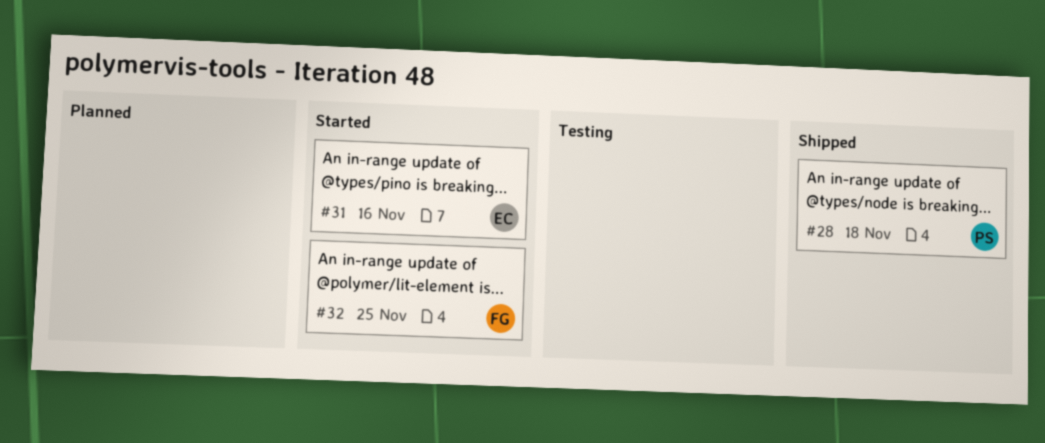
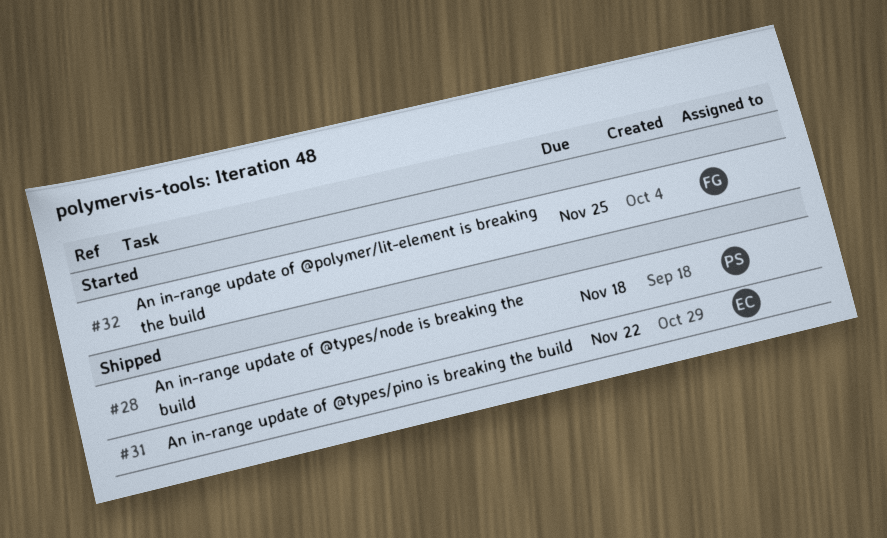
#31, status: Started -> Shipped
#31, due: Nov 16 -> Nov 22

